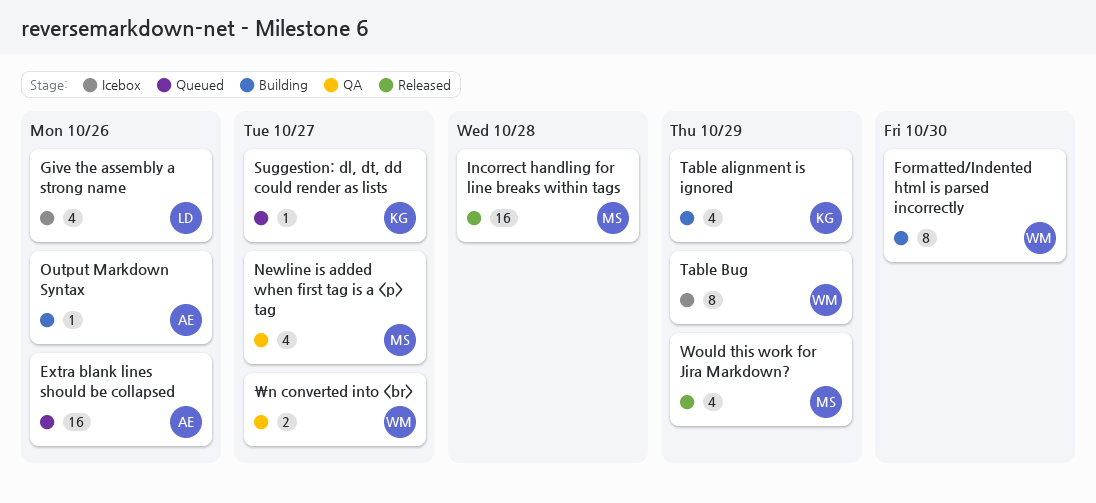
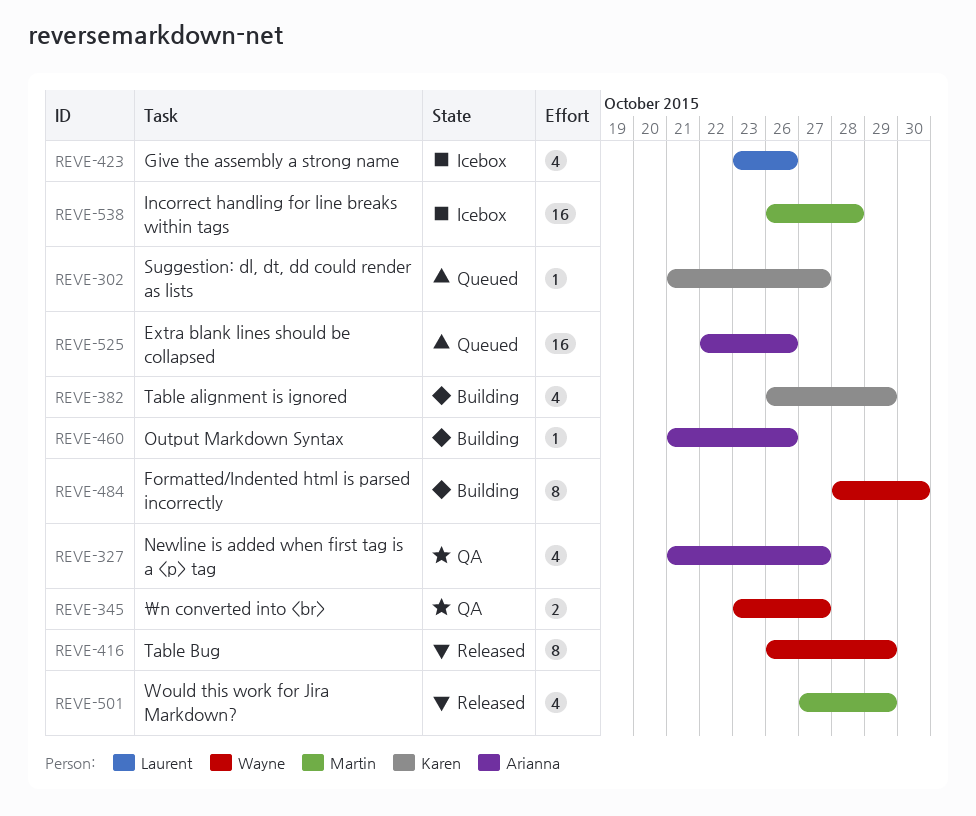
Incorrect handling for line breaks within tags, status: Released -> Icebox
Newline is added when first tag is a <p> tag, owner: Martin -> Arianna
Table Bug, status: Icebox -> Released

